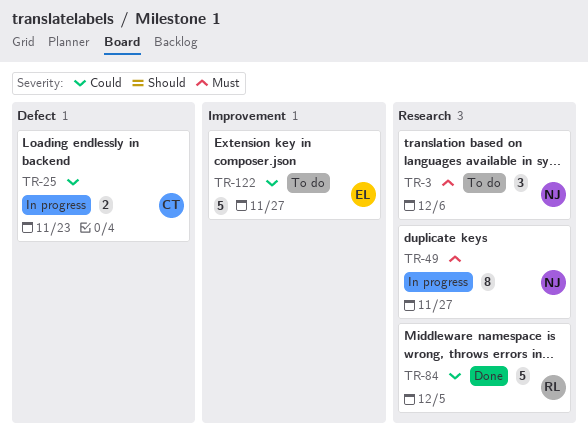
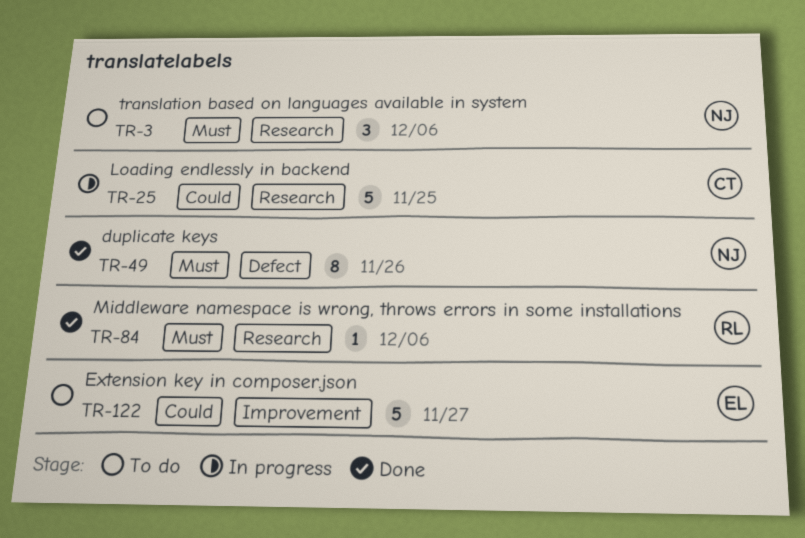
TR-25, label: Defect -> Research
TR-25, estimate: 2 -> 5
TR-25, due: Nov 23 -> Nov 25
TR-49, status: In progress -> Done
TR-49, label: Research -> Defect
TR-49, due: Nov 27 -> Nov 26
TR-84, priority: Could -> Must
TR-84, estimate: 5 -> 1
TR-84, due: Dec 5 -> Dec 6

